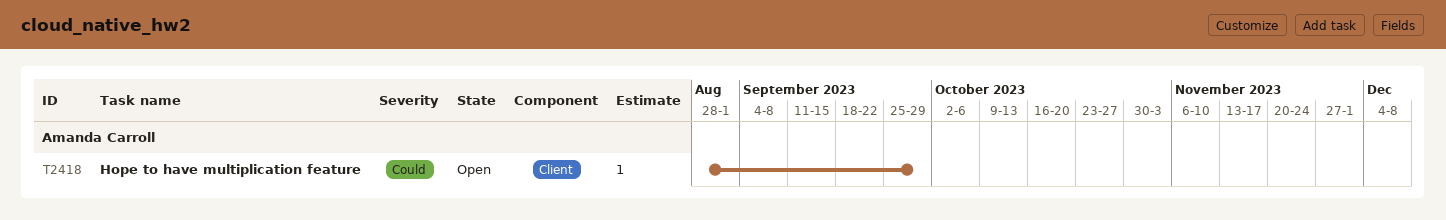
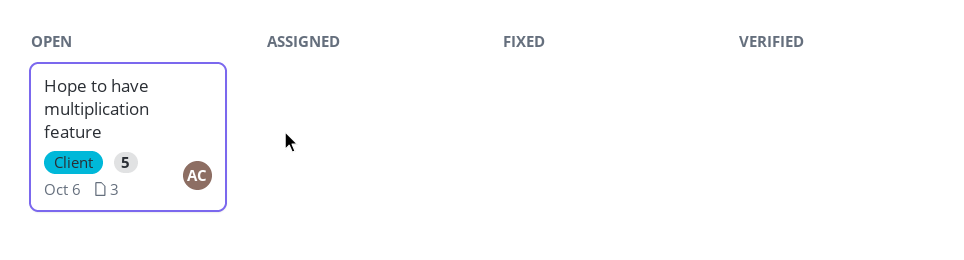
Hope to have multiplication feature, estimate: 1 -> 5
Hope to have multiplication feature, due: Sep 29 -> Oct 6

